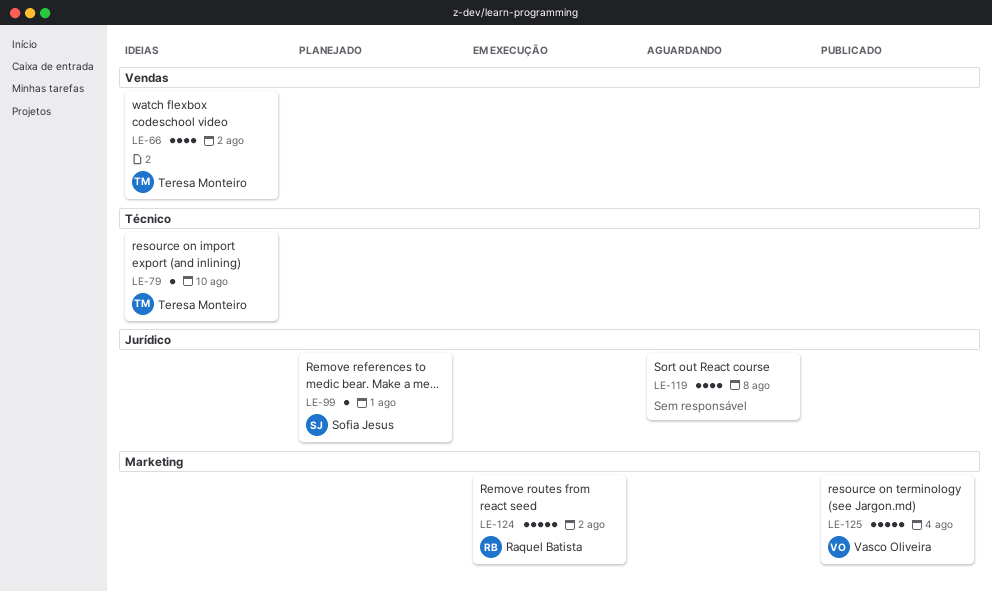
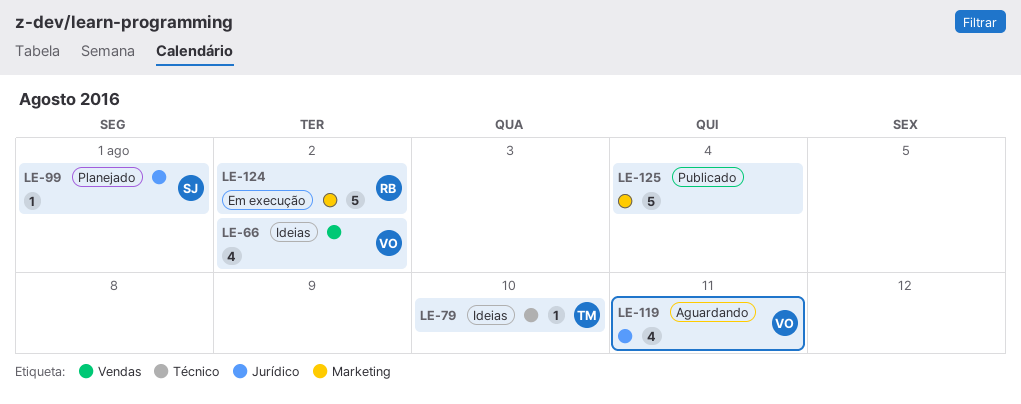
LE-66, owner: Teresa Monteiro -> Vasco Oliveira
LE-119, owner: none -> Vasco Oliveira
LE-119, due: Aug 8 -> Aug 11
LE-125, owner: Vasco Oliveira -> none

